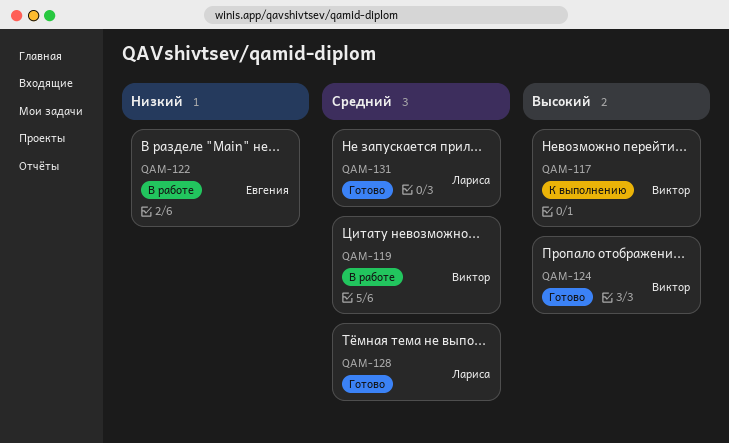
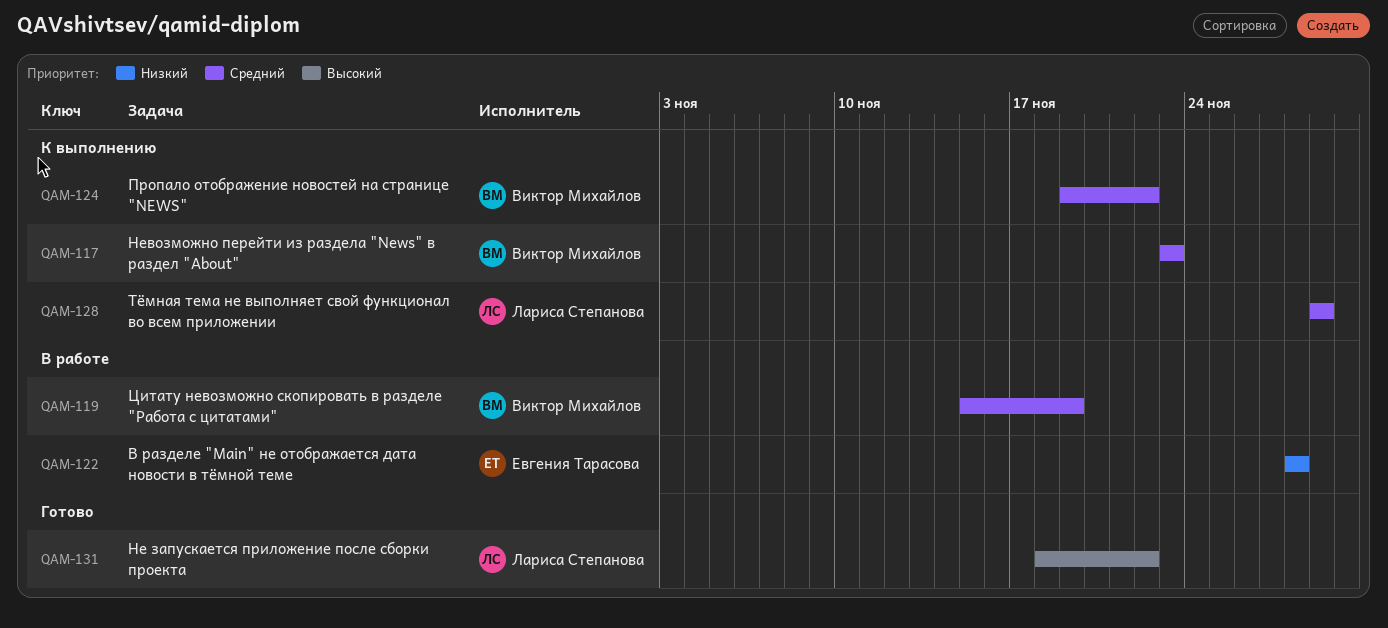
QAM-117, priority: Высокий -> Средний
QAM-124, status: Готово -> К выполнению
QAM-124, priority: Высокий -> Средний
QAM-128, status: Готово -> К выполнению
QAM-131, priority: Средний -> Высокий

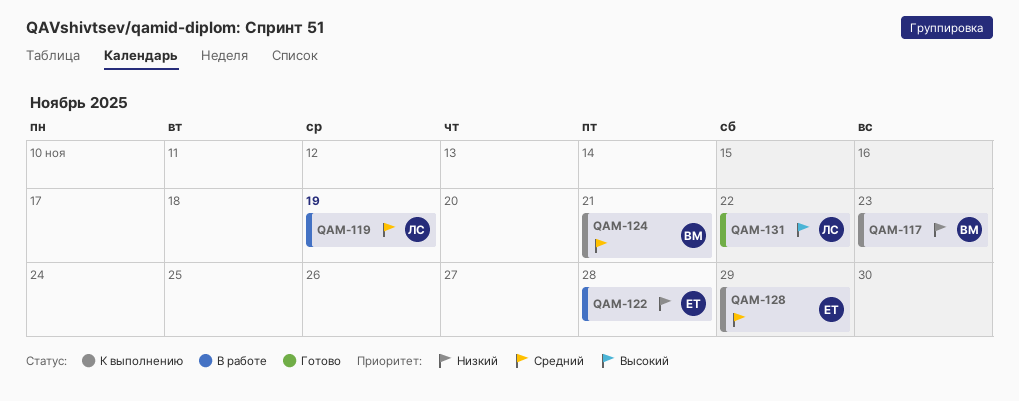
QAM-117, priority: Средний -> Низкий
QAM-119, owner: Виктор Михайлов -> Лариса Степанова
QAM-124, due: Nov 22 -> Nov 21
QAM-128, owner: Лариса Степанова -> Евгения Тарасова

